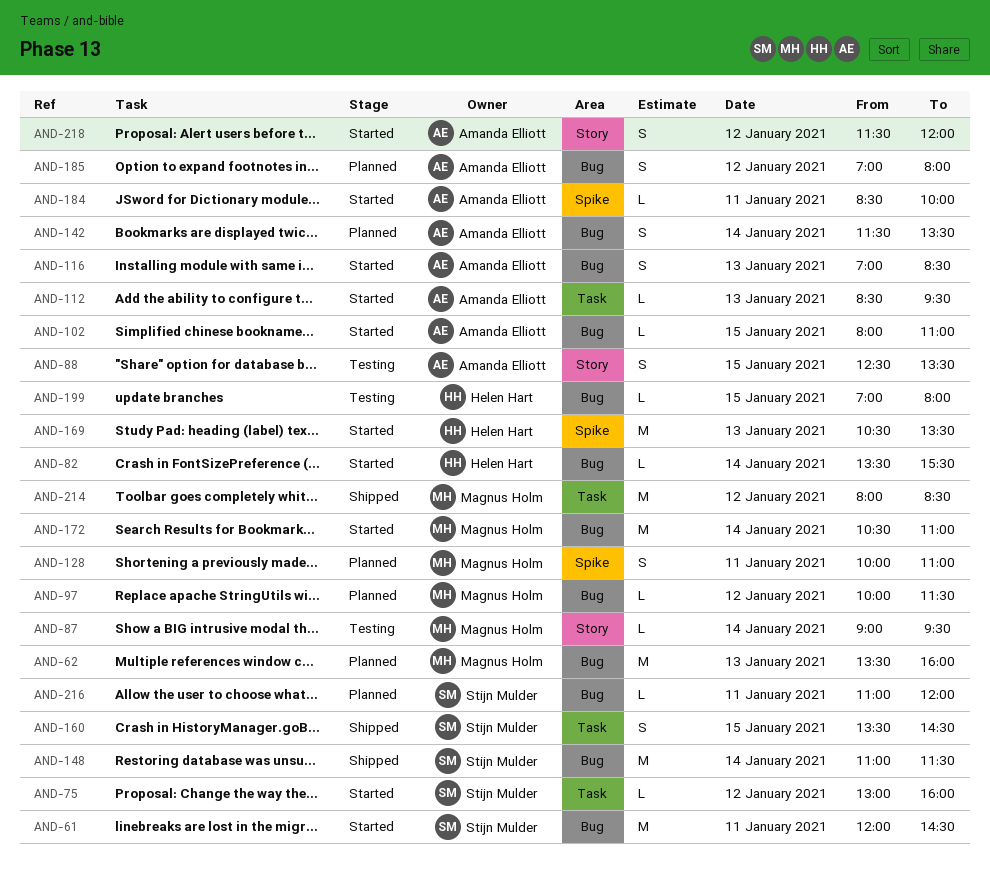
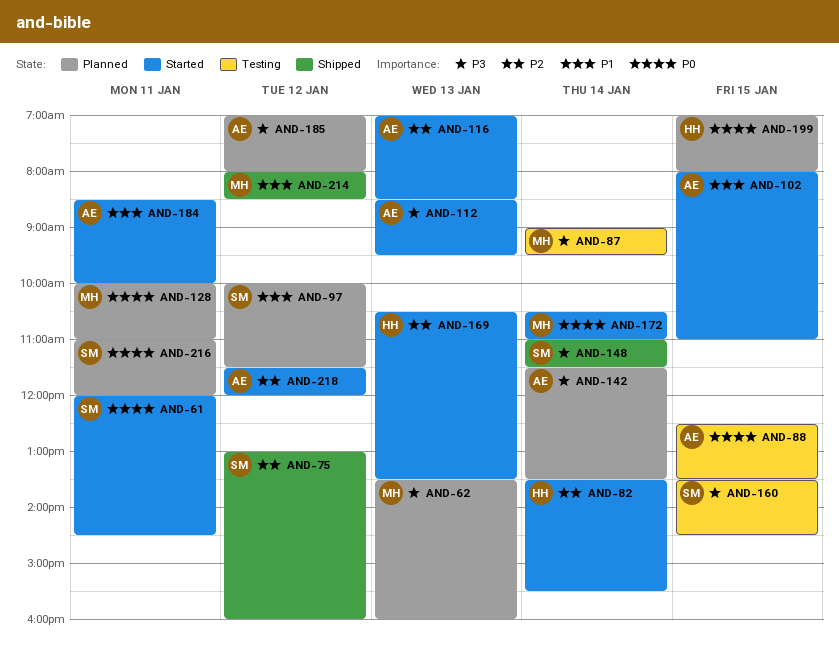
AND-75, status: Started -> Shipped
AND-97, owner: Magnus Holm -> Stijn Mulder
AND-160, status: Shipped -> Testing
AND-199, status: Testing -> Planned

